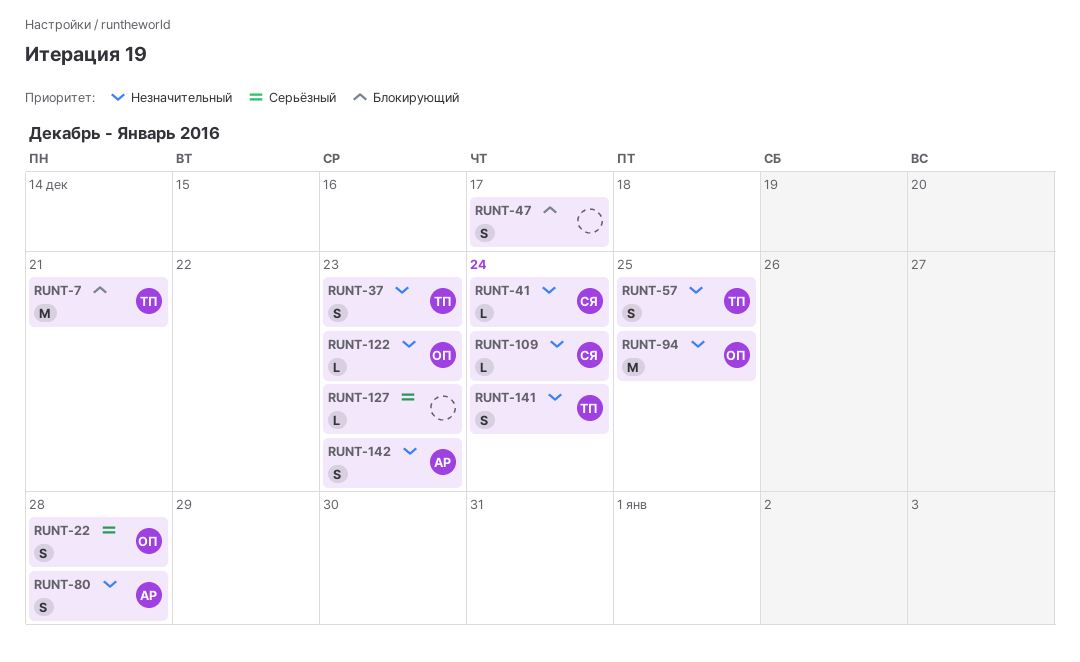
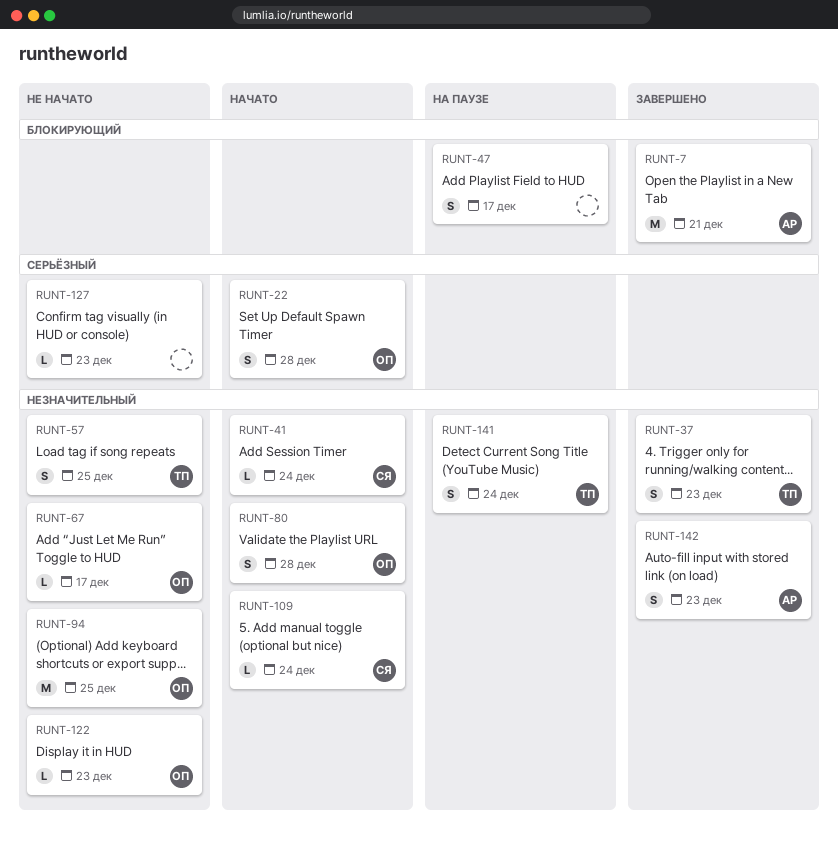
RUNT-7, owner: ТП -> АР
RUNT-67: none -> present
RUNT-80, owner: АР -> ОП

